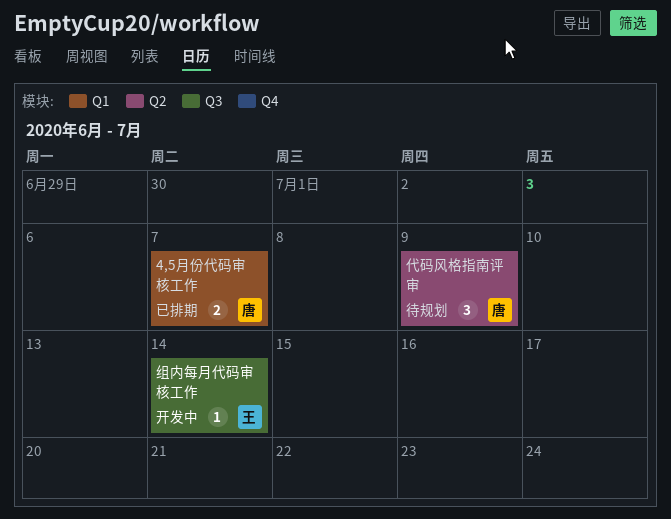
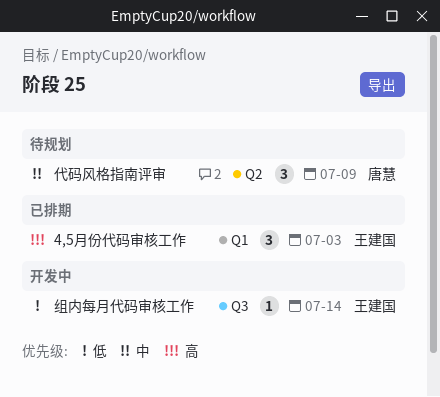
4,5月份代码审核工作, owner: 唐慧 -> 王建国
4,5月份代码审核工作, estimate: 2 -> 3
4,5月份代码审核工作, due: Jul 7 -> Jul 3

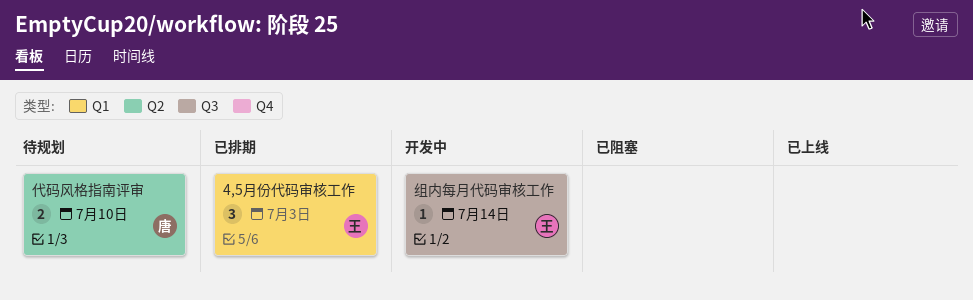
代码风格指南评审, estimate: 3 -> 2
代码风格指南评审, due: Jul 9 -> Jul 10

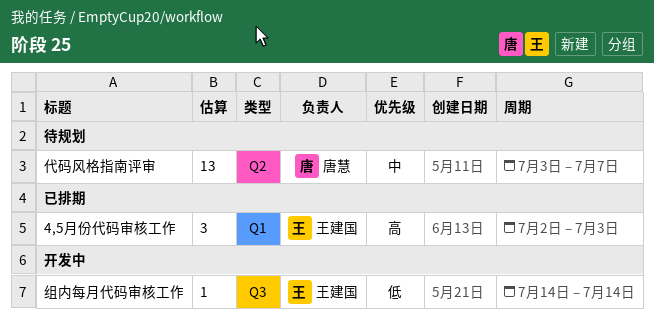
代码风格指南评审, estimate: 2 -> 13
代码风格指南评审, due: Jul 10 -> Jul 7

